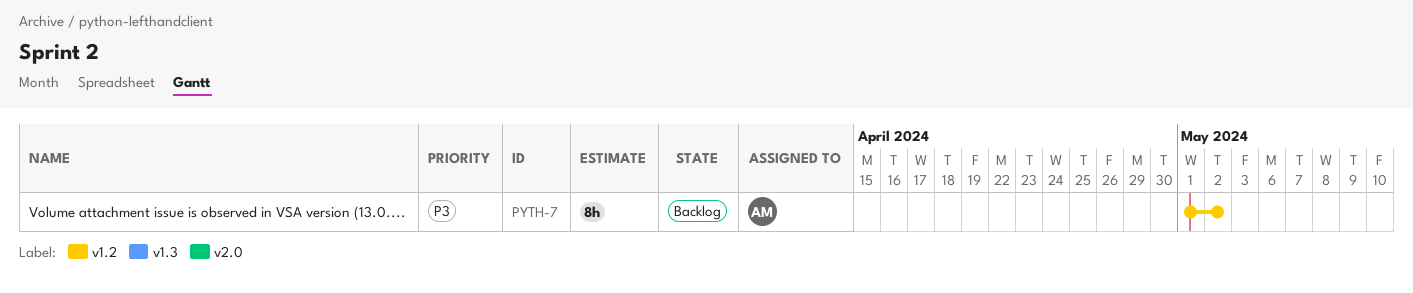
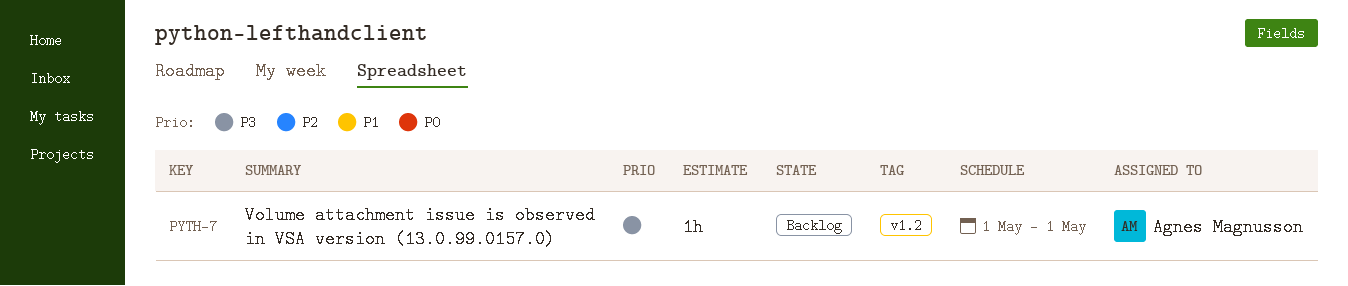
PYTH-7, estimate: 8h -> 1h
PYTH-7, due: May 2 -> May 1

